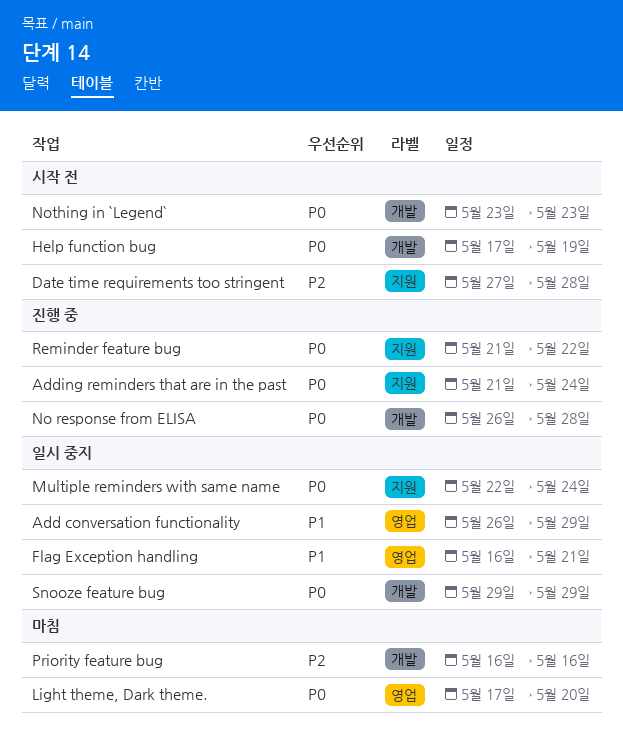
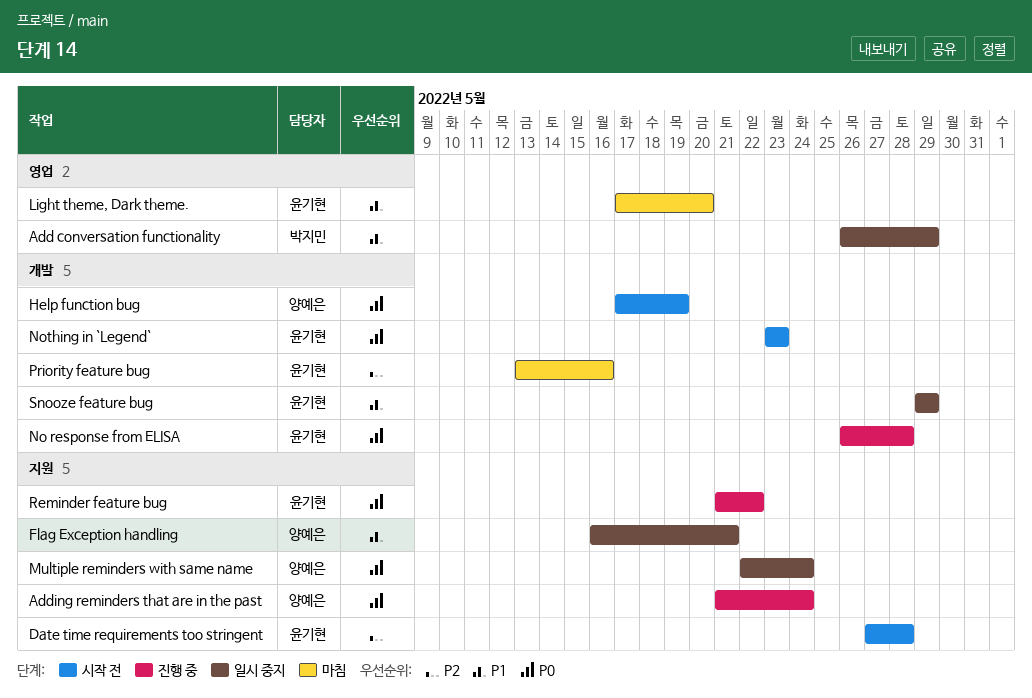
Flag Exception handling, label: 영업 -> 지원
Light theme, Dark theme., priority: P0 -> P1
Priority feature bug, start: May 16 -> May 13
Snooze feature bug, priority: P0 -> P1

